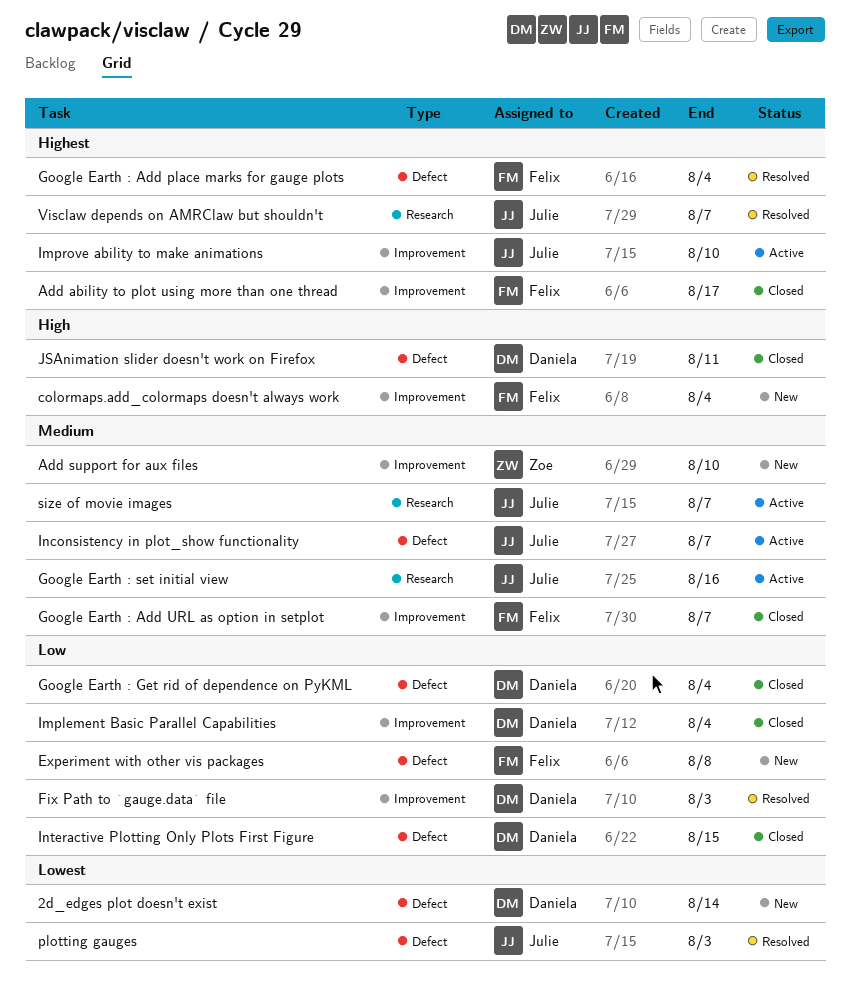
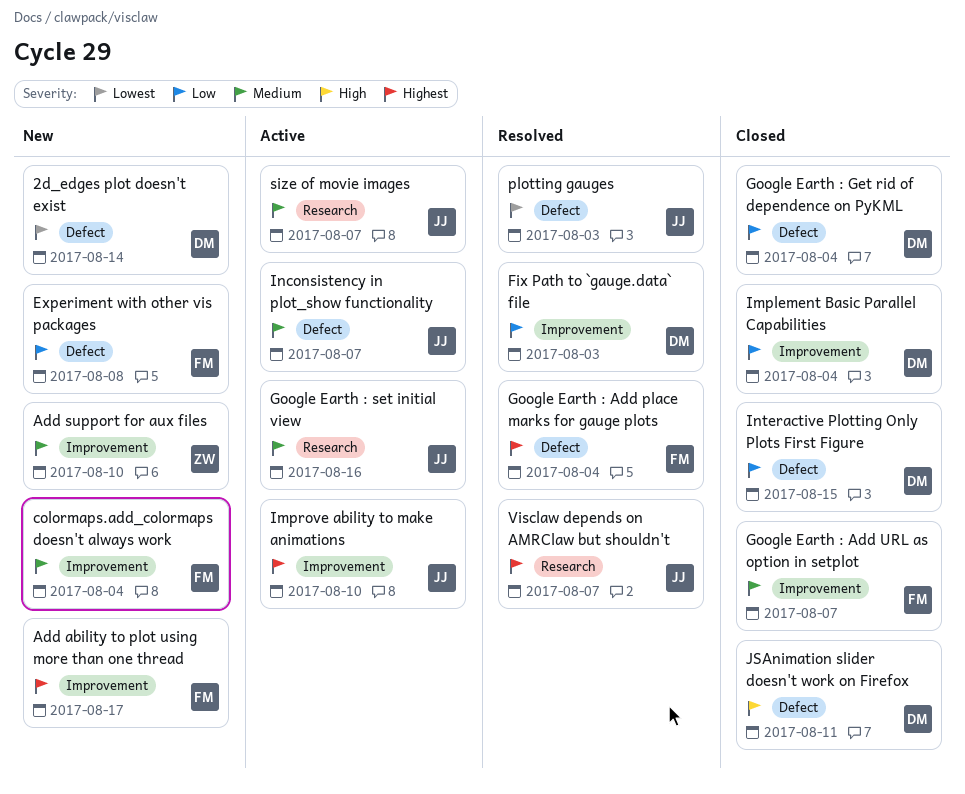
Add ability to plot using more than one thread, status: Closed -> New
colormaps.add_colormaps doesn't always work, priority: High -> Medium

